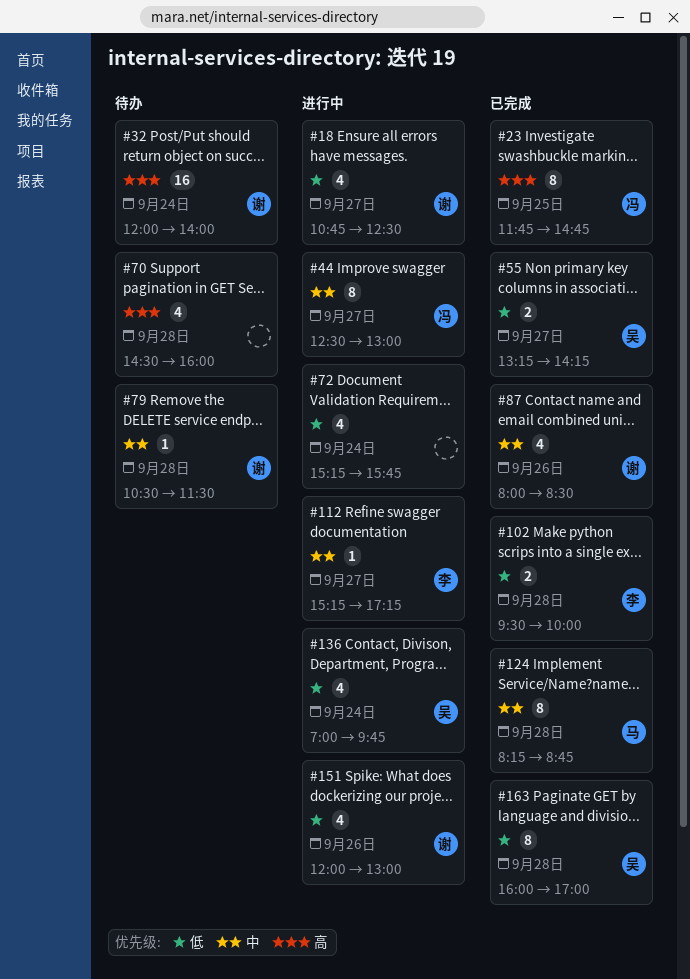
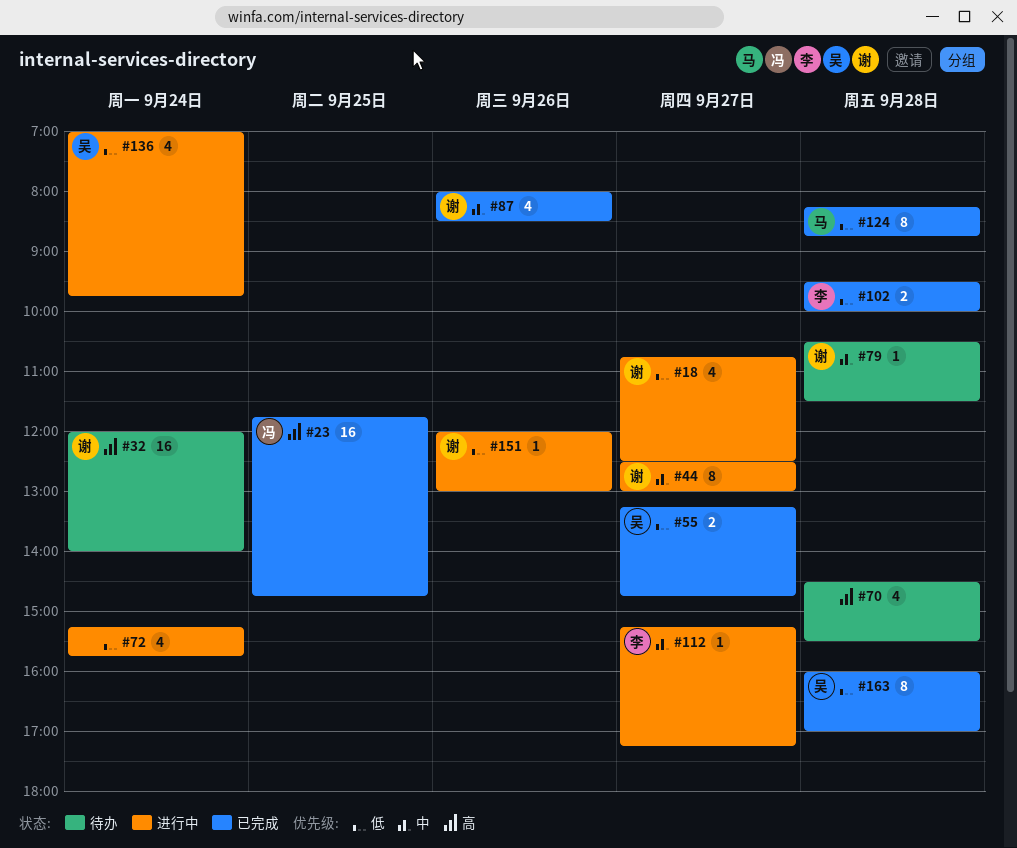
#23, estimate: 8 -> 16
#44, owner: 冯 -> 谢
#55, ends: 14:15 -> 14:45
#70, ends: 16:00 -> 15:30
#124, priority: 中 -> 低
#151, estimate: 4 -> 1

